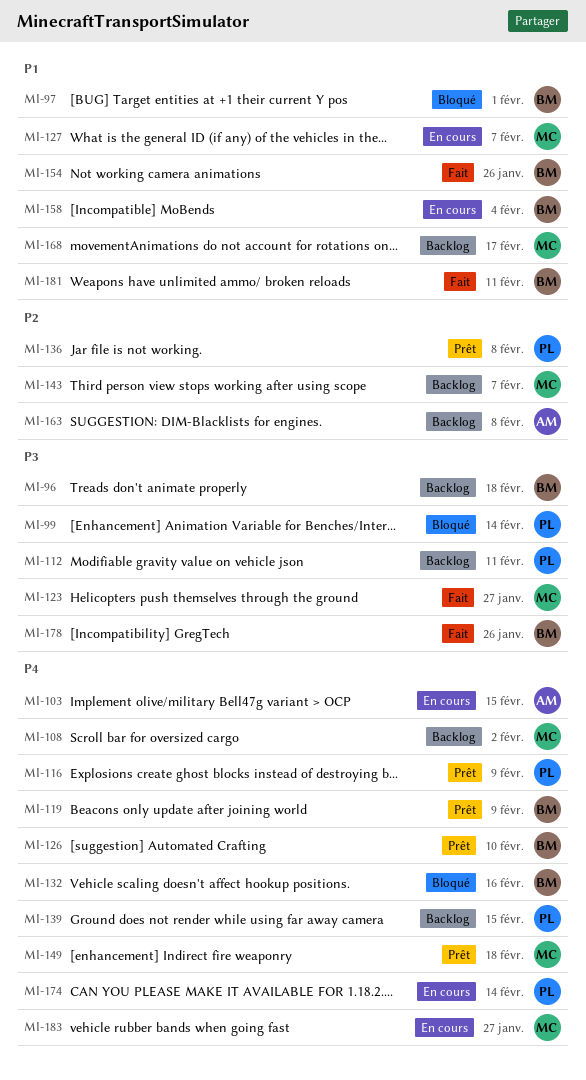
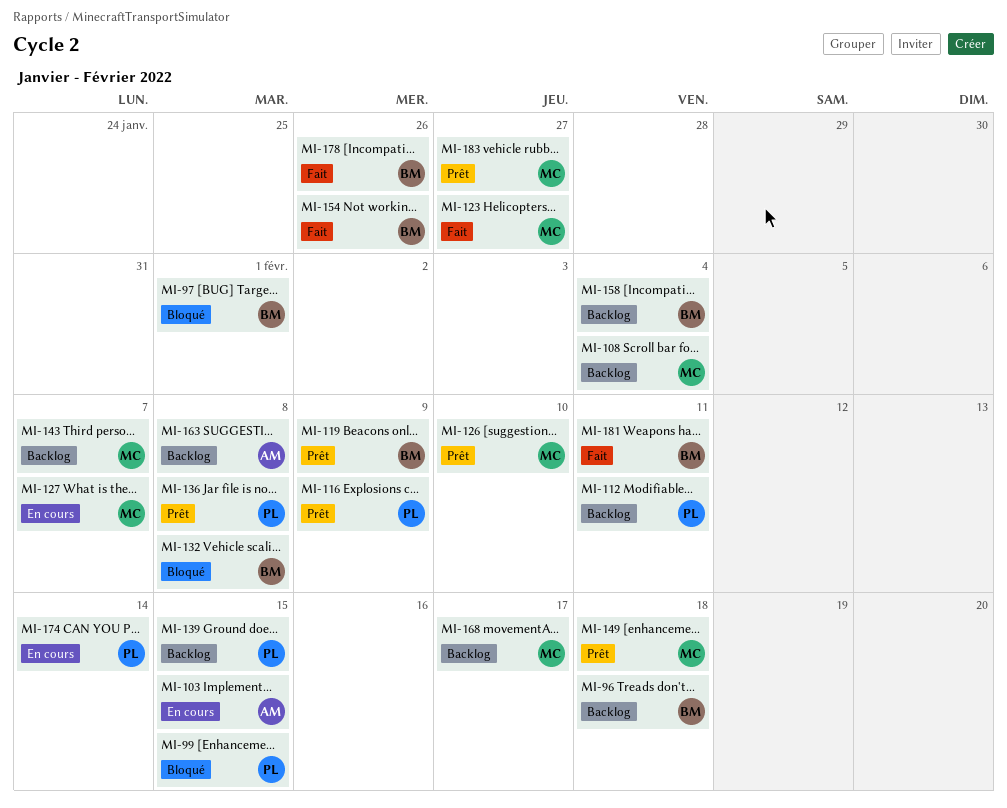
MI-99, due: Feb 14 -> Feb 15
MI-108, due: Feb 2 -> Feb 4
MI-126, owner: BM -> MC
MI-132, due: Feb 16 -> Feb 8
MI-158, status: En cours -> Backlog
MI-183, status: En cours -> Prêt

